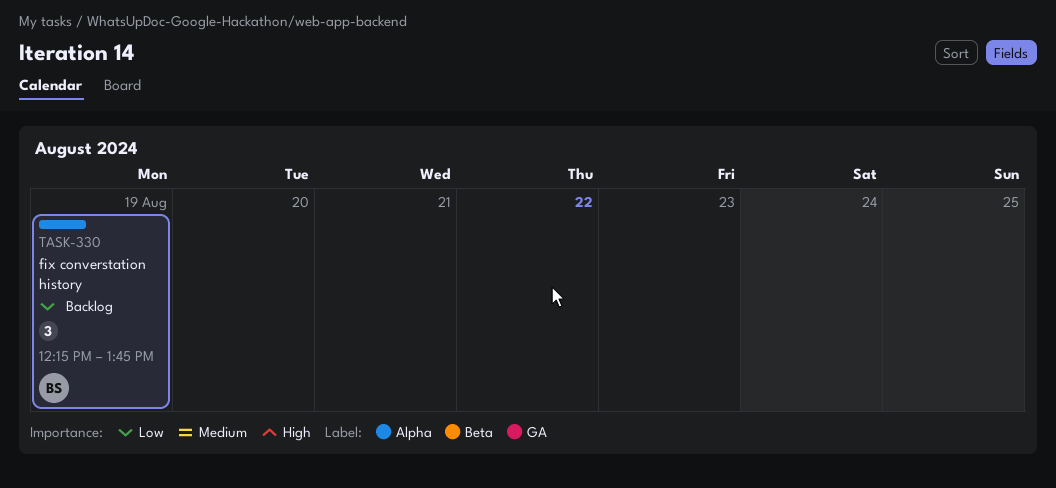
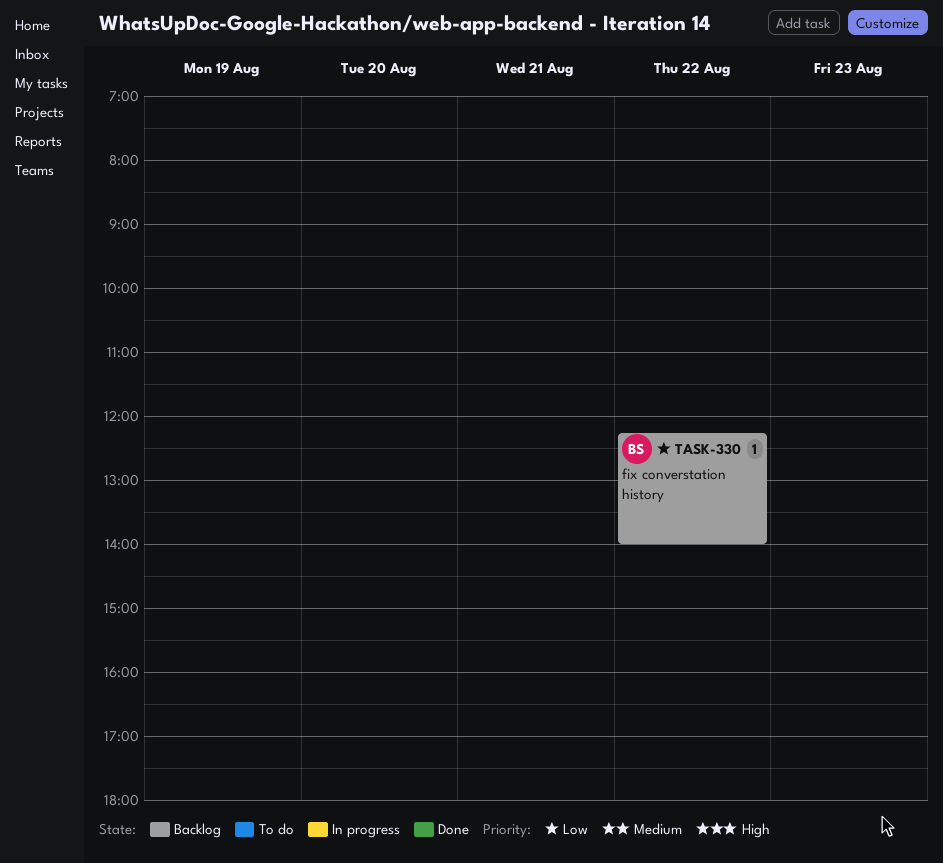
TASK-330, estimate: 3 -> 1
TASK-330, day: Aug 19 -> Aug 22
TASK-330, ends: 13:45 -> 14:00

